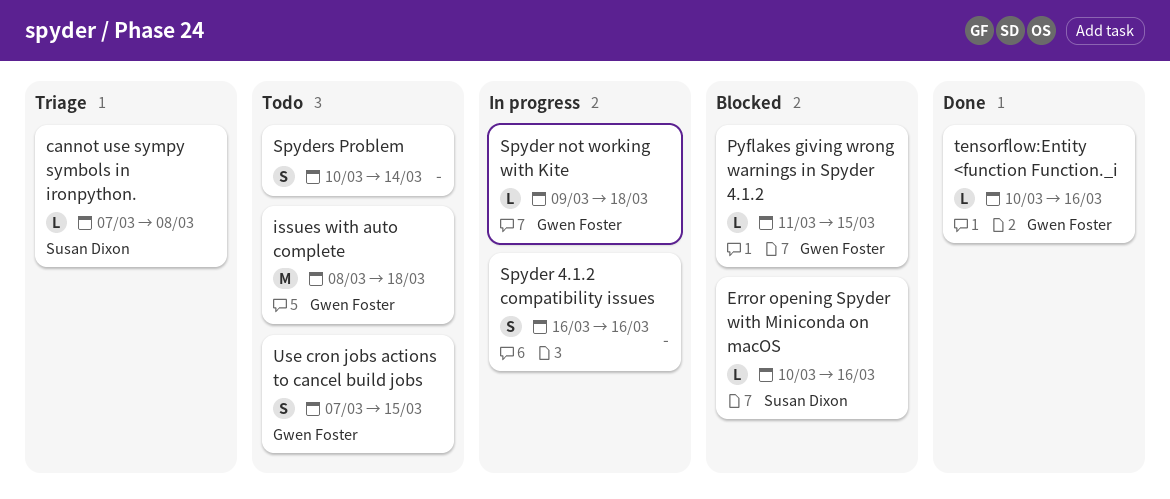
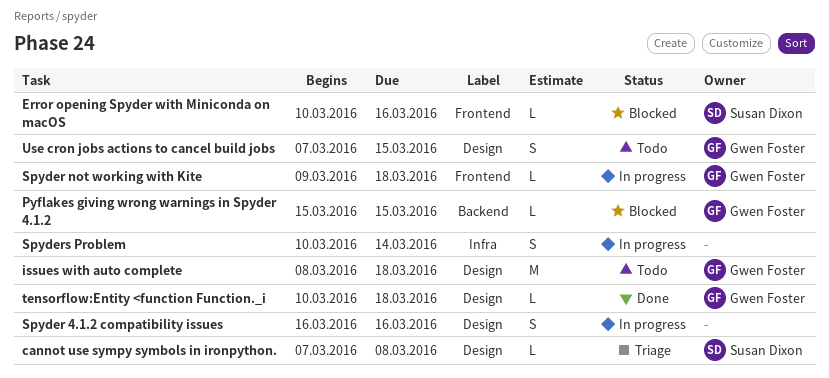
Pyflakes giving wrong warnings in Spyder 4.1.2, start: Mar 11 -> Mar 15
Spyders Problem, status: Todo -> In progress
tensorflow:Entity <function Function._i, due: Mar 16 -> Mar 18

